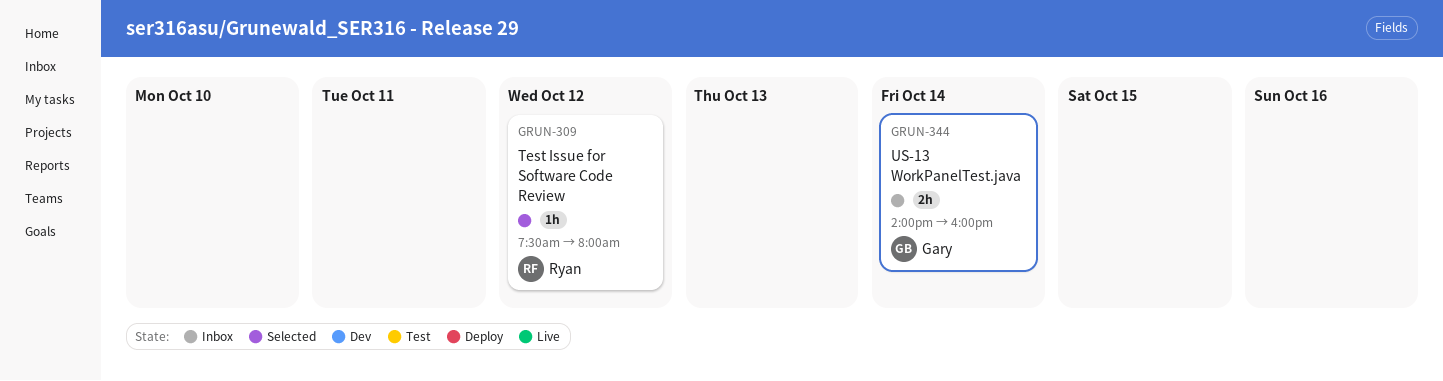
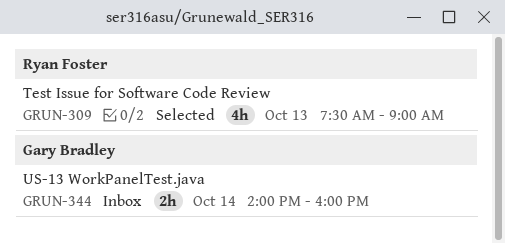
GRUN-309, estimate: 1h -> 4h
GRUN-309, day: Oct 12 -> Oct 13
GRUN-309, ends: 08:00 -> 09:00

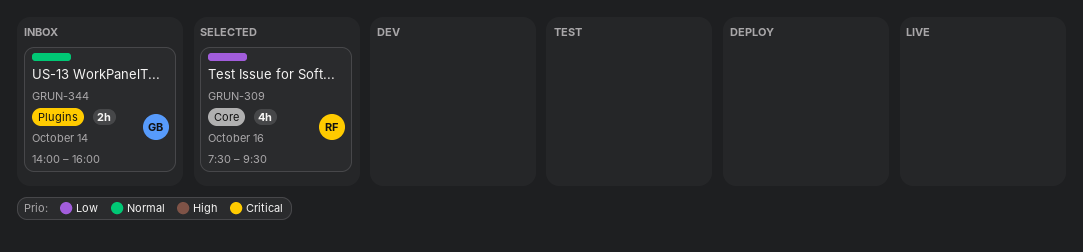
GRUN-309, day: Oct 13 -> Oct 16
GRUN-309, ends: 09:00 -> 09:30

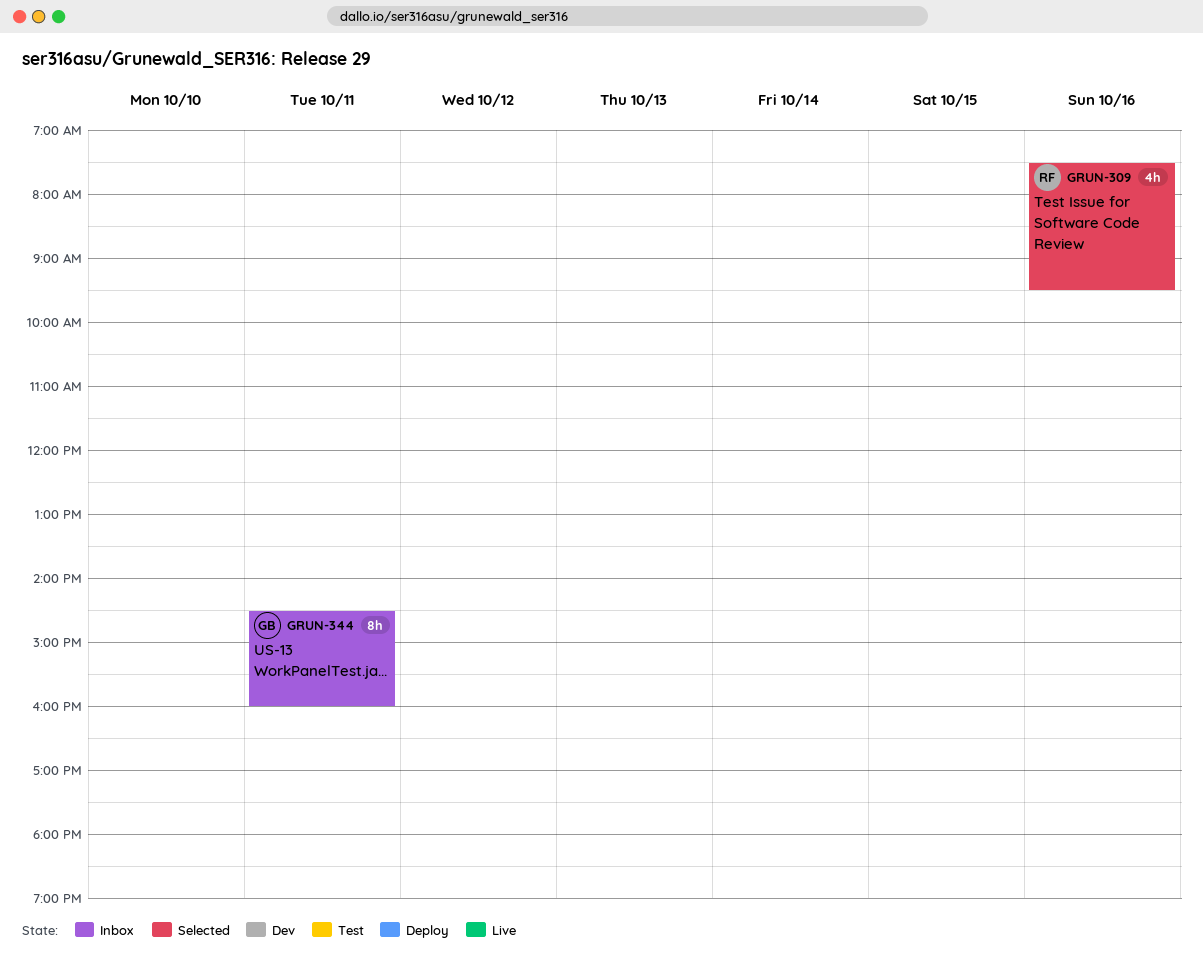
GRUN-344, estimate: 2h -> 8h
GRUN-344, day: Oct 14 -> Oct 11
GRUN-344, begins: 14:00 -> 14:30

